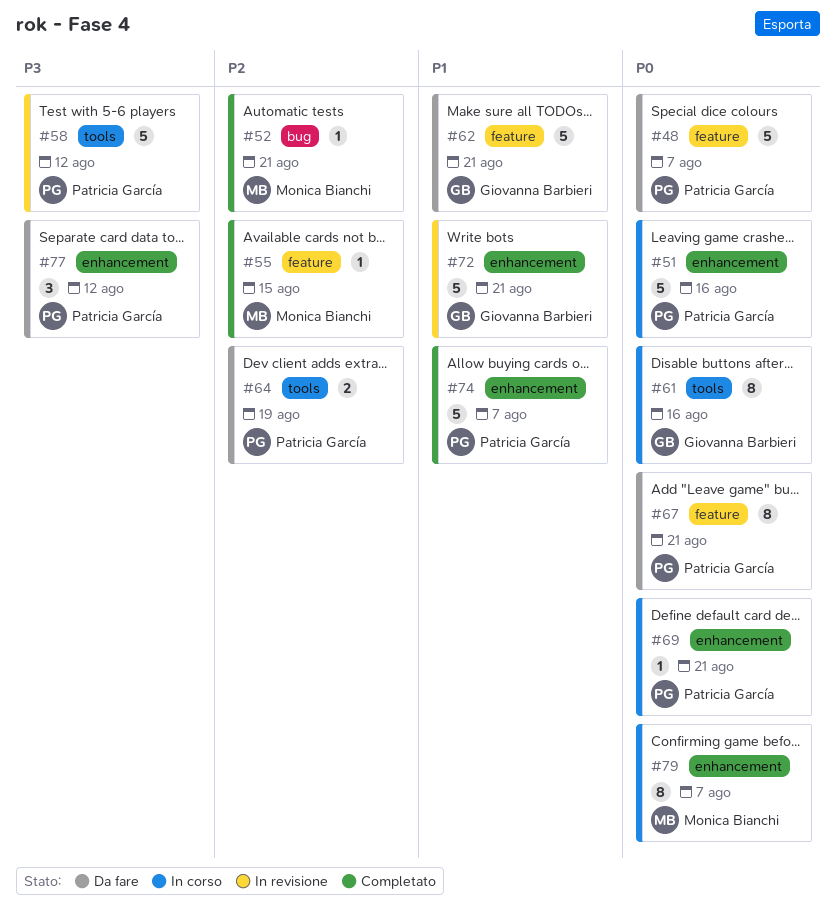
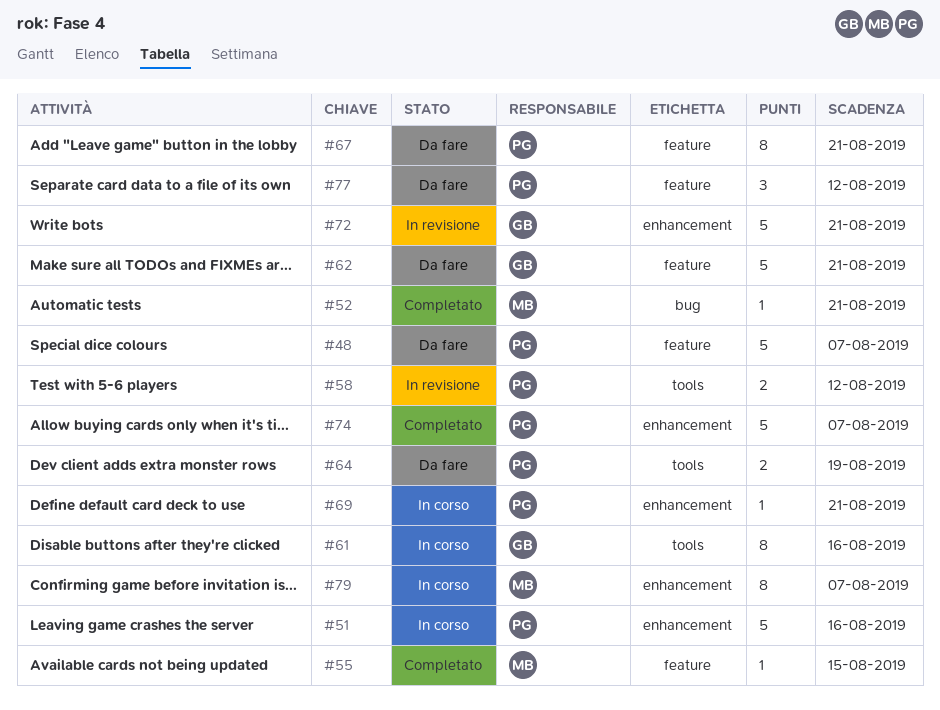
#58, estimate: 5 -> 2
#77, label: enhancement -> feature

